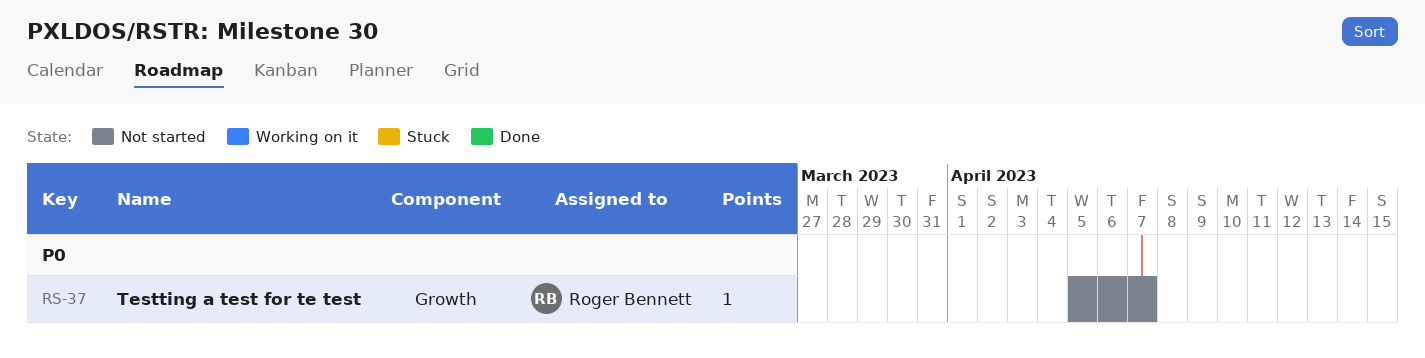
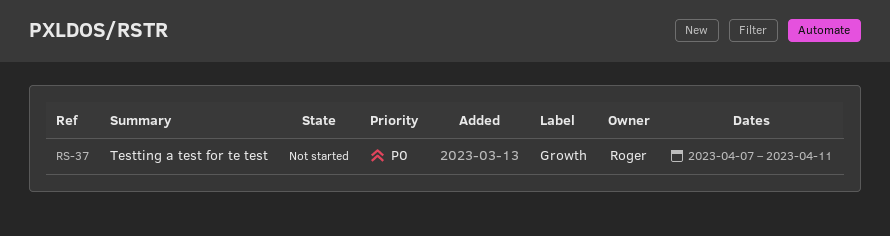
RS-37, start: Apr 5 -> Apr 7
RS-37, due: Apr 7 -> Apr 11

